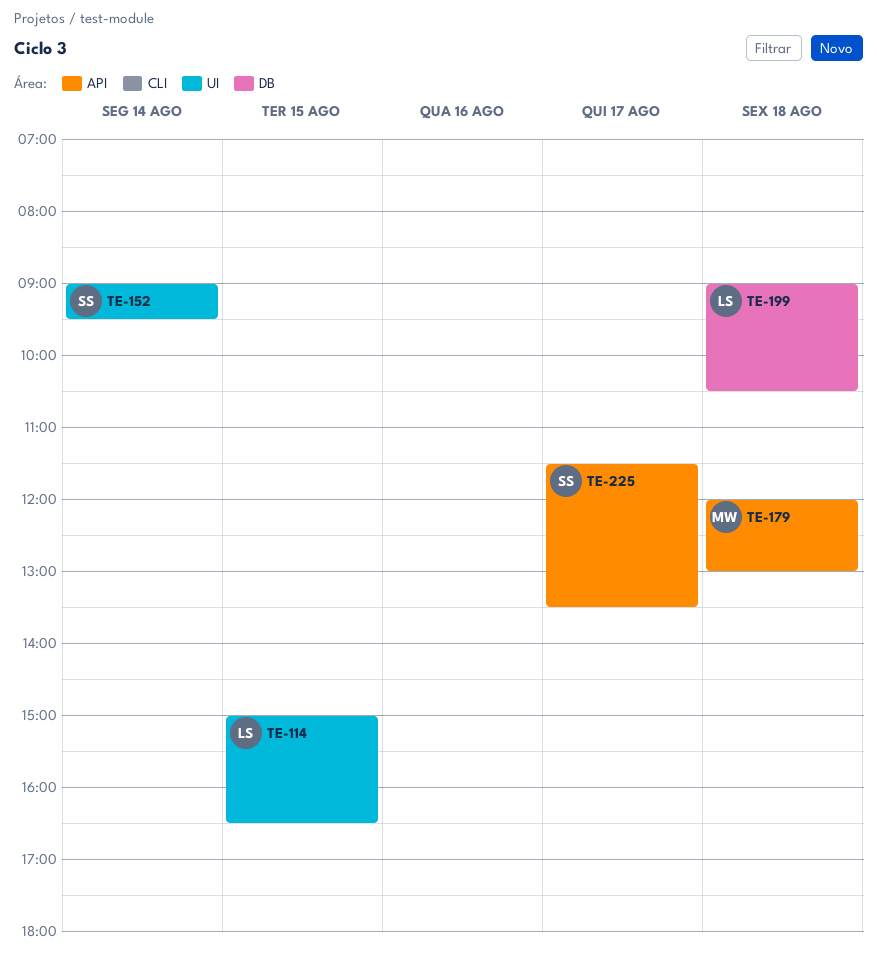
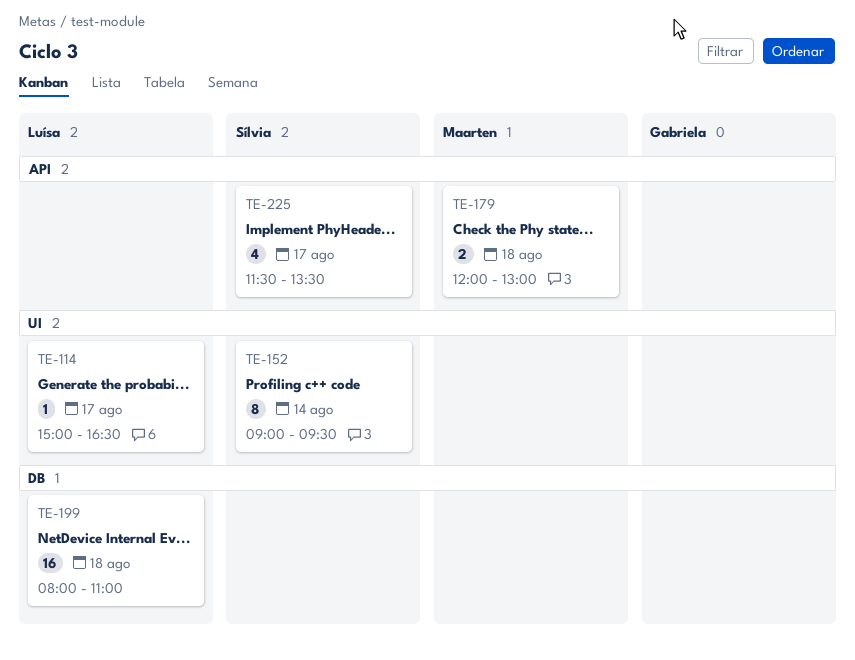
TE-114, day: Aug 15 -> Aug 17
TE-199, begins: 09:00 -> 08:00
TE-199, ends: 10:30 -> 11:00

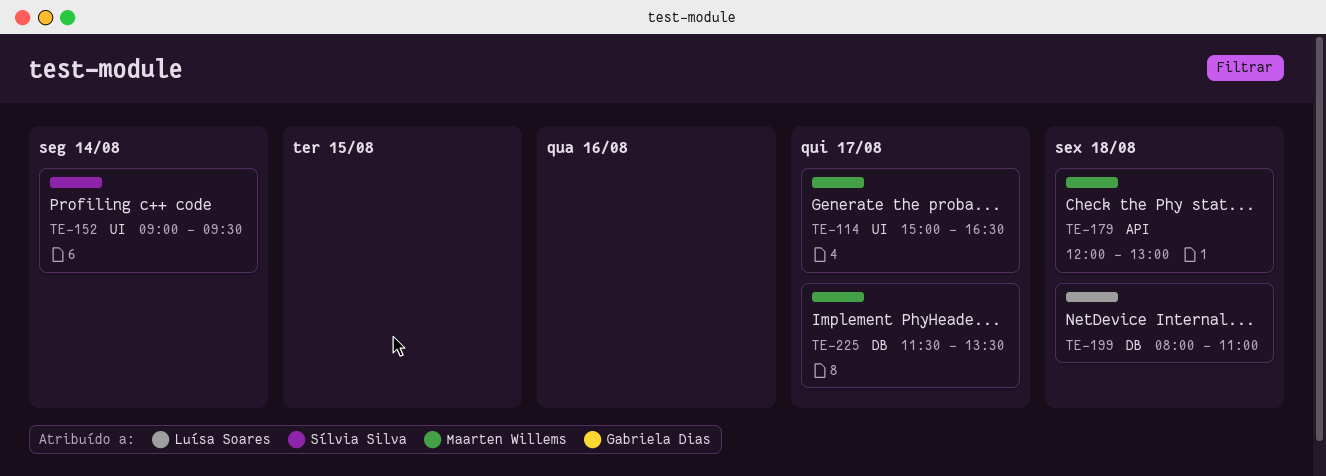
TE-114, owner: Luísa Soares -> Maarten Willems
TE-225, owner: Sílvia Silva -> Maarten Willems
TE-225, label: API -> DB

